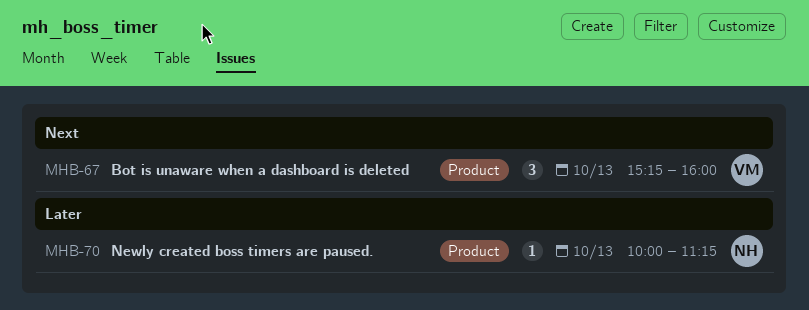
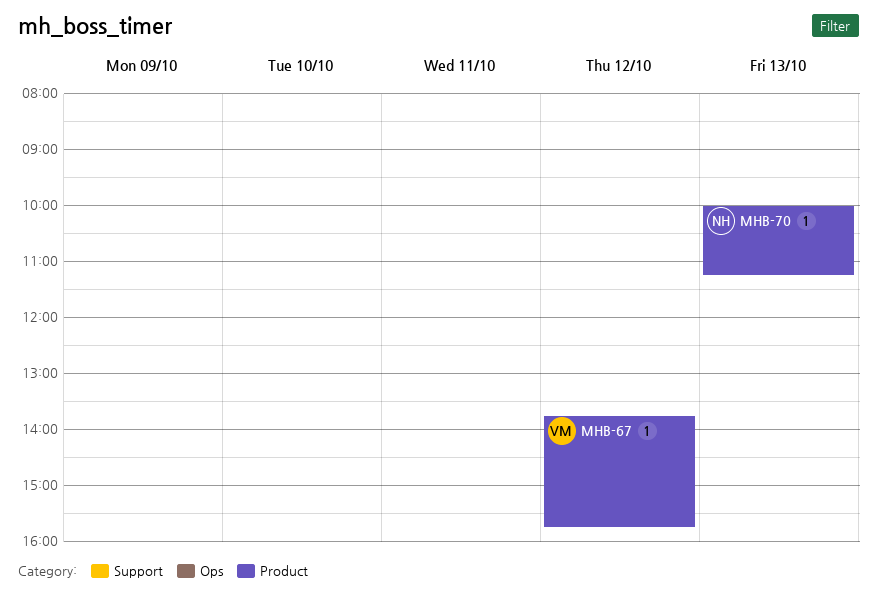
MHB-67, estimate: 3 -> 1
MHB-67, day: Oct 13 -> Oct 12
MHB-67, begins: 15:15 -> 13:45
MHB-67, ends: 16:00 -> 15:45

